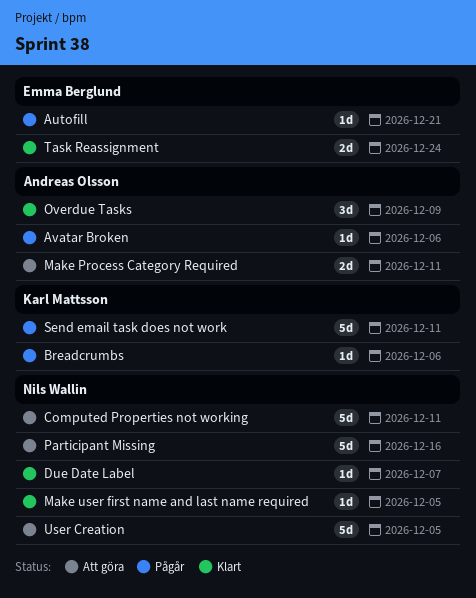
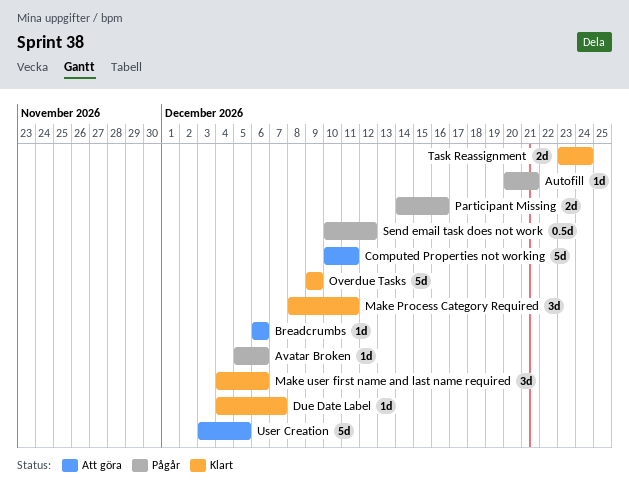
Breadcrumbs, status: Pågår -> Att göra
Make Process Category Required, status: Att göra -> Klart
Make Process Category Required, estimate: 2d -> 3d
Make user first name and last name required, estimate: 1d -> 3d
Make user first name and last name required, due: Dec 5 -> Dec 6
Overdue Tasks, estimate: 3d -> 5d
Participant Missing, status: Att göra -> Pågår
Participant Missing, estimate: 5d -> 2d
Send email task does not work, estimate: 5d -> 0.5d
Send email task does not work, due: Dec 11 -> Dec 12

